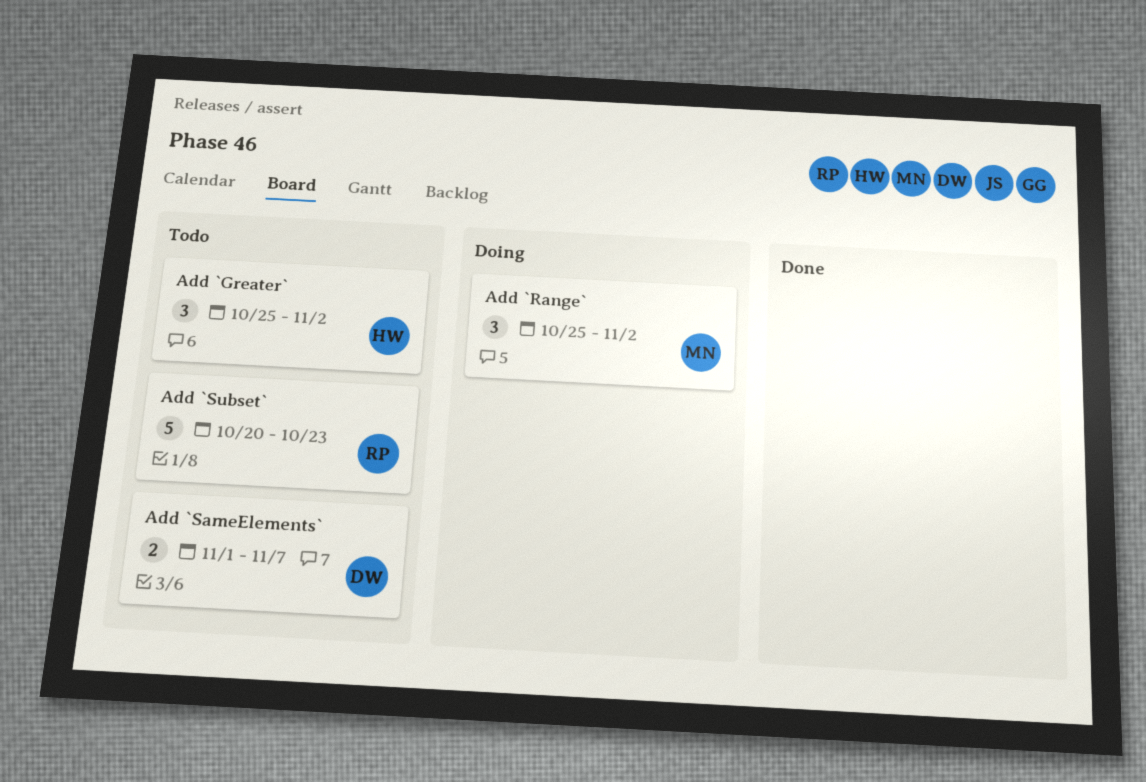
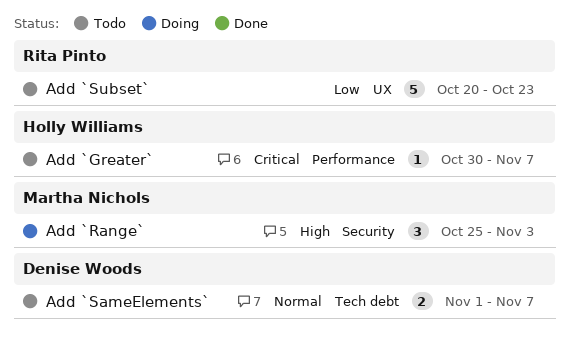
Add `Greater`, estimate: 3 -> 1
Add `Greater`, start: Oct 25 -> Oct 30
Add `Greater`, due: Nov 2 -> Nov 7
Add `Range`, due: Nov 2 -> Nov 3

